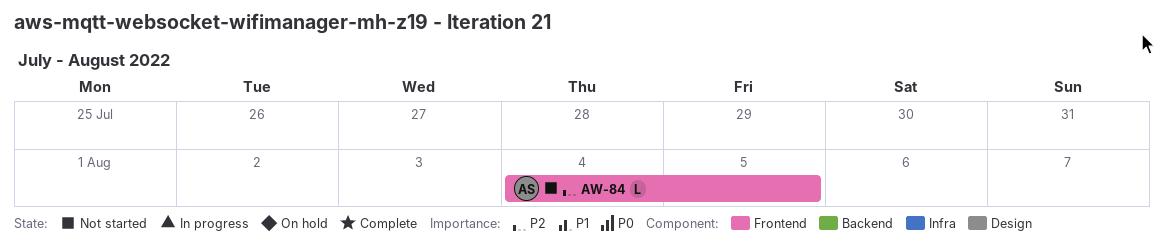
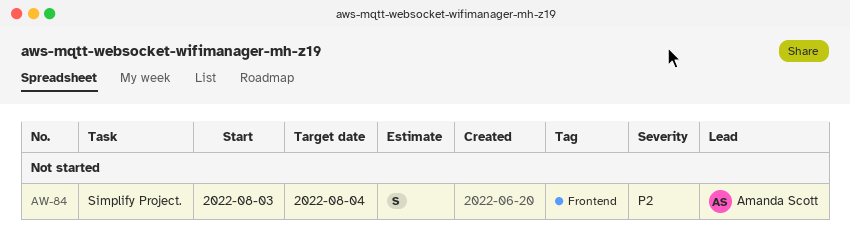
AW-84, estimate: L -> S
AW-84, start: Aug 4 -> Aug 3
AW-84, due: Aug 5 -> Aug 4

